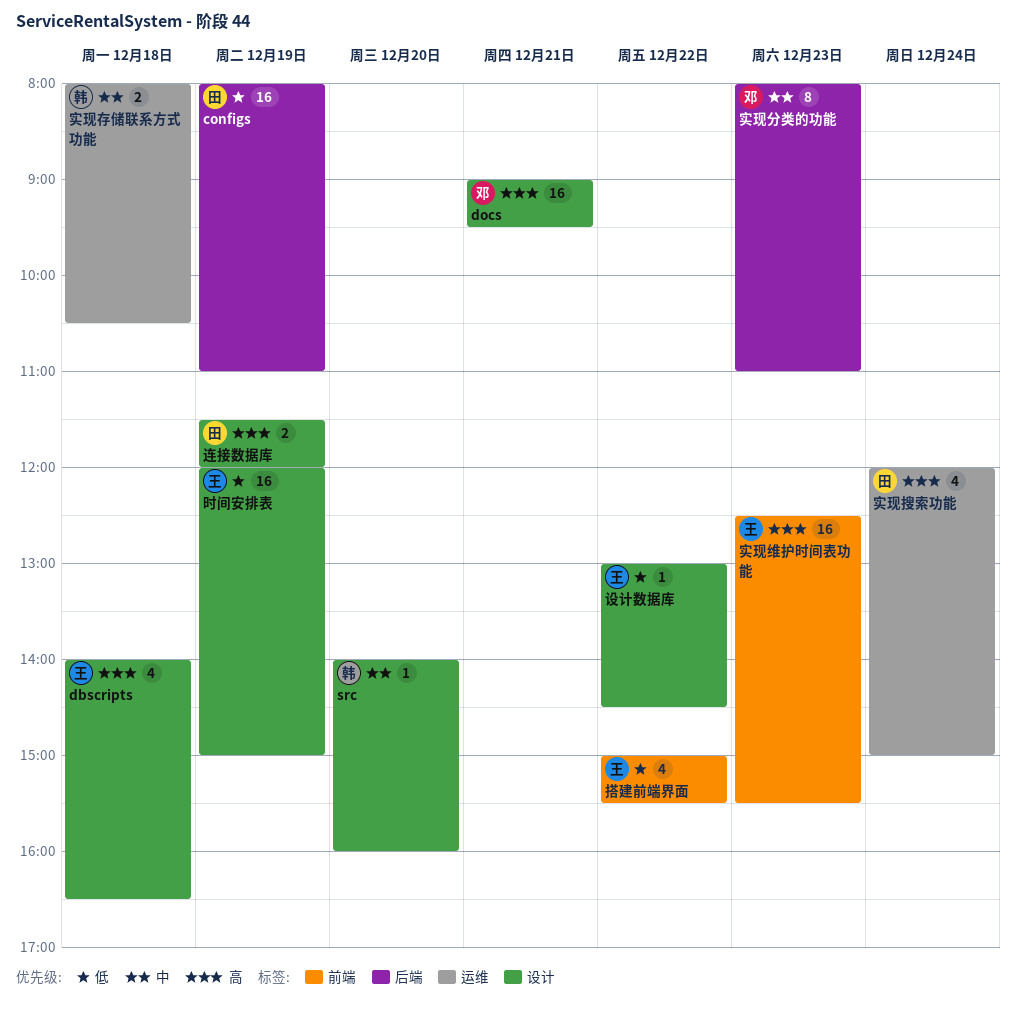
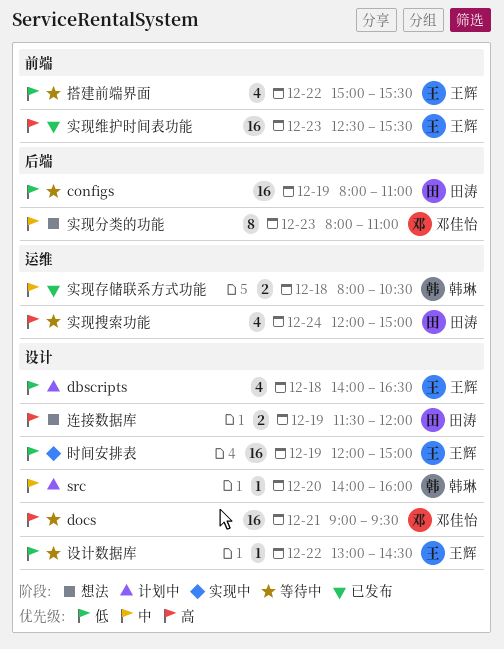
dbscripts, priority: 高 -> 低

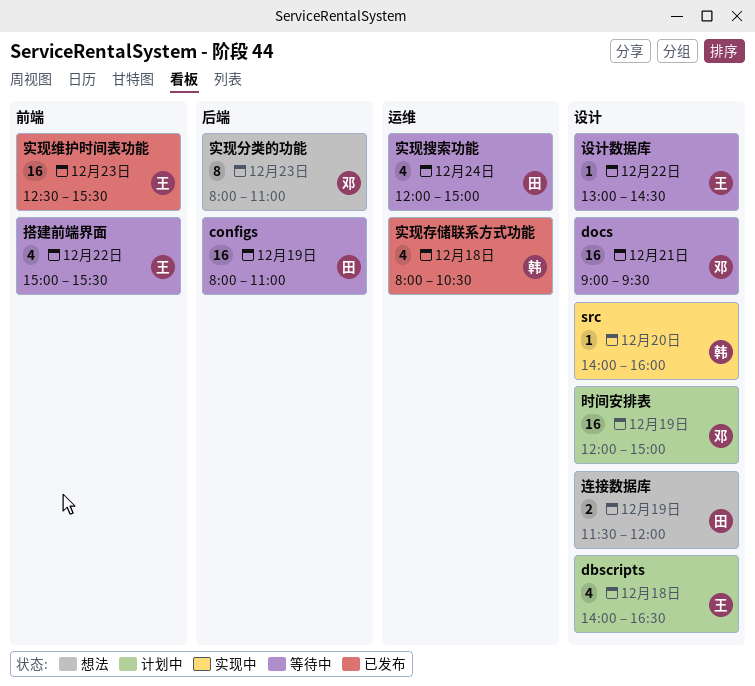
src, status: 计划中 -> 实现中
实现存储联系方式功能, estimate: 2 -> 4
时间安排表, status: 实现中 -> 计划中
时间安排表, owner: 王辉 -> 邓佳怡

